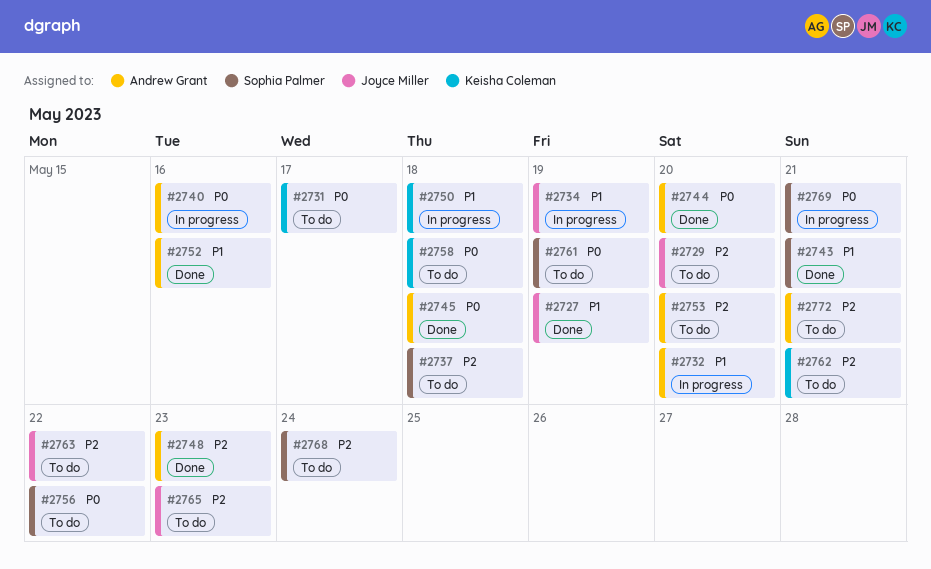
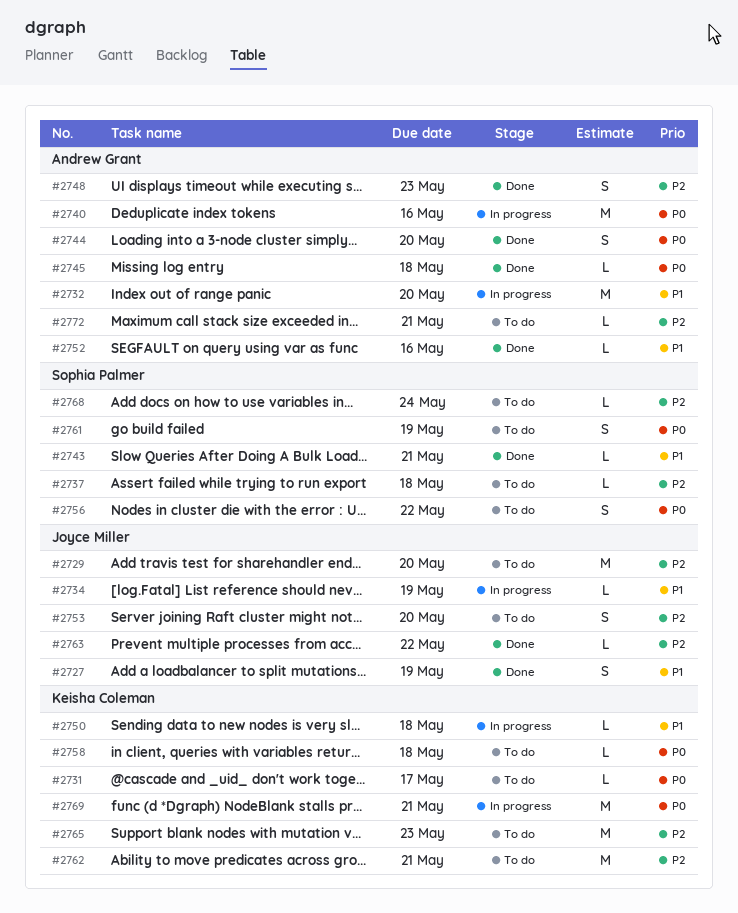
#2753, owner: Andrew Grant -> Joyce Miller
#2763, status: To do -> Done
#2765, owner: Joyce Miller -> Keisha Coleman
#2769, owner: Sophia Palmer -> Keisha Coleman

